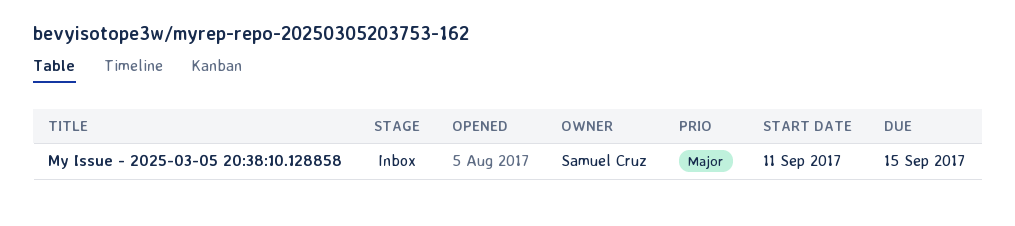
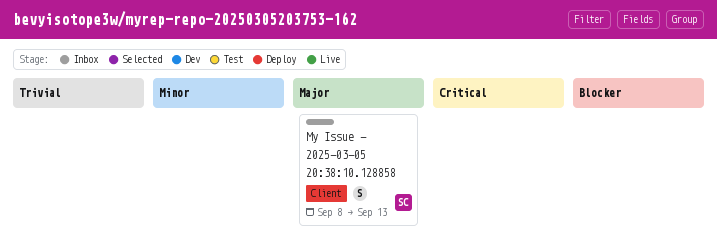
My Issue - 2025-03-05 20:38:10.128858, start: Sep 11 -> Sep 8
My Issue - 2025-03-05 20:38:10.128858, due: Sep 15 -> Sep 13

